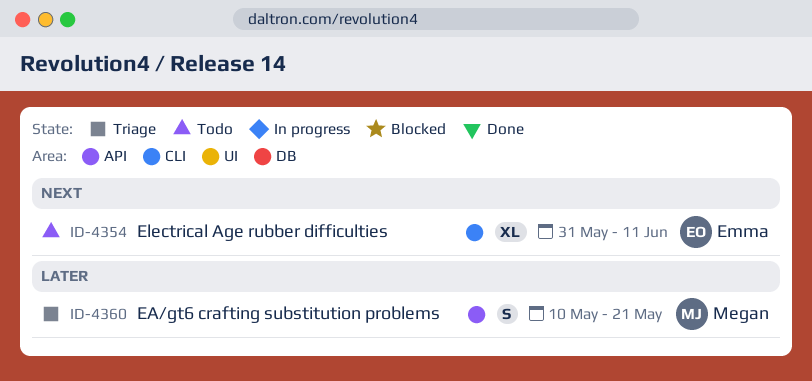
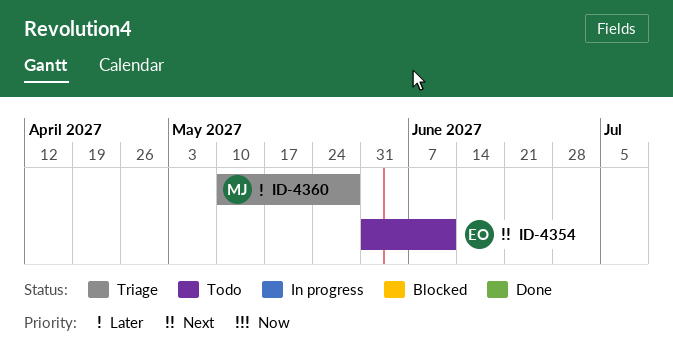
ID-4360, due: May 21 -> May 28

